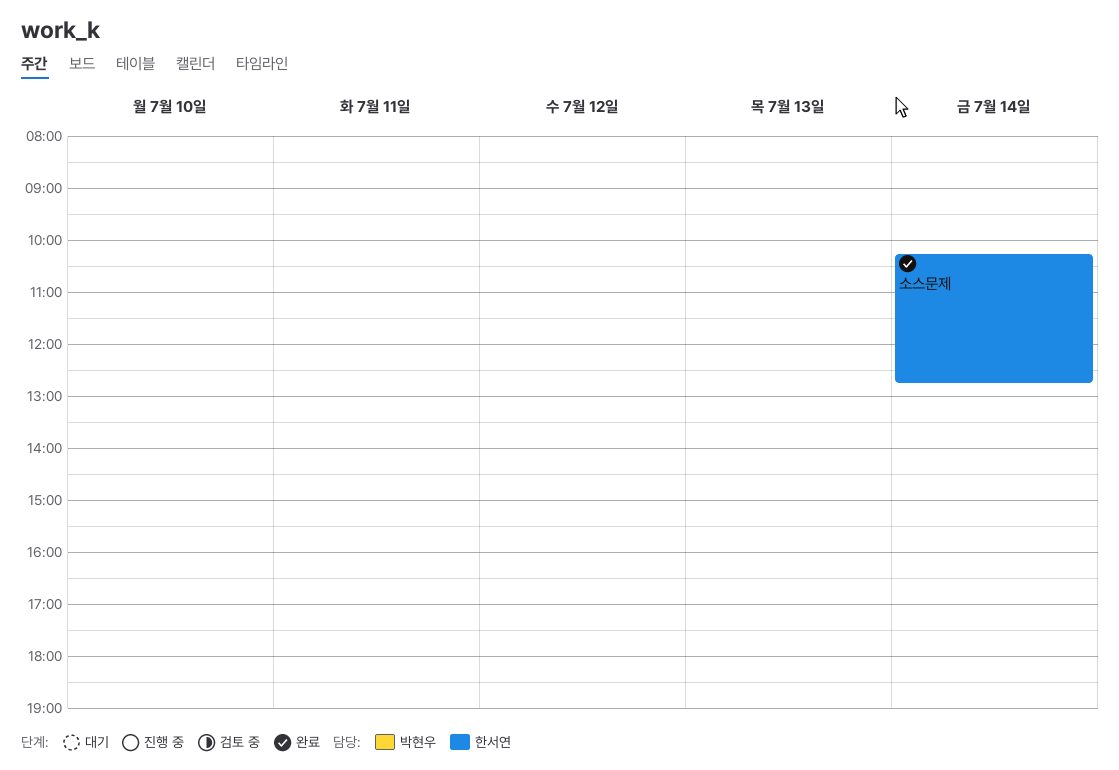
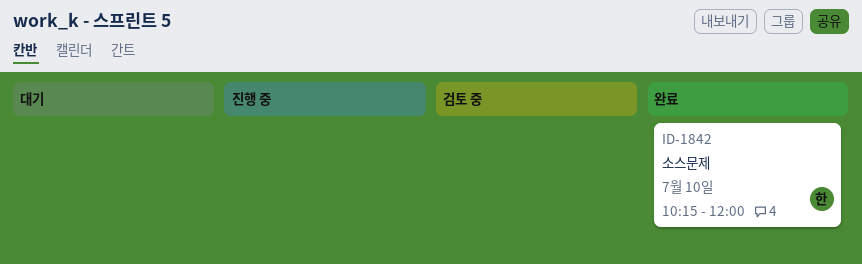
소스문제, day: Jul 14 -> Jul 10
소스문제, ends: 12:45 -> 12:00

